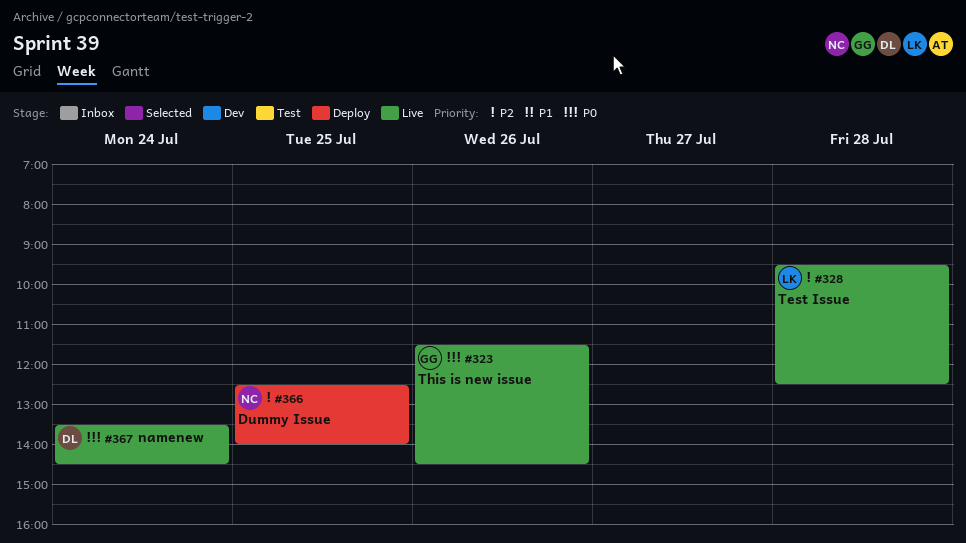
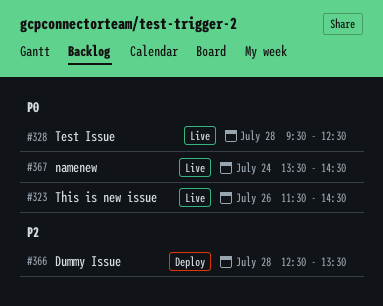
#328, priority: P2 -> P0
#366, day: Jul 25 -> Jul 28
#366, ends: 14:00 -> 13:30

